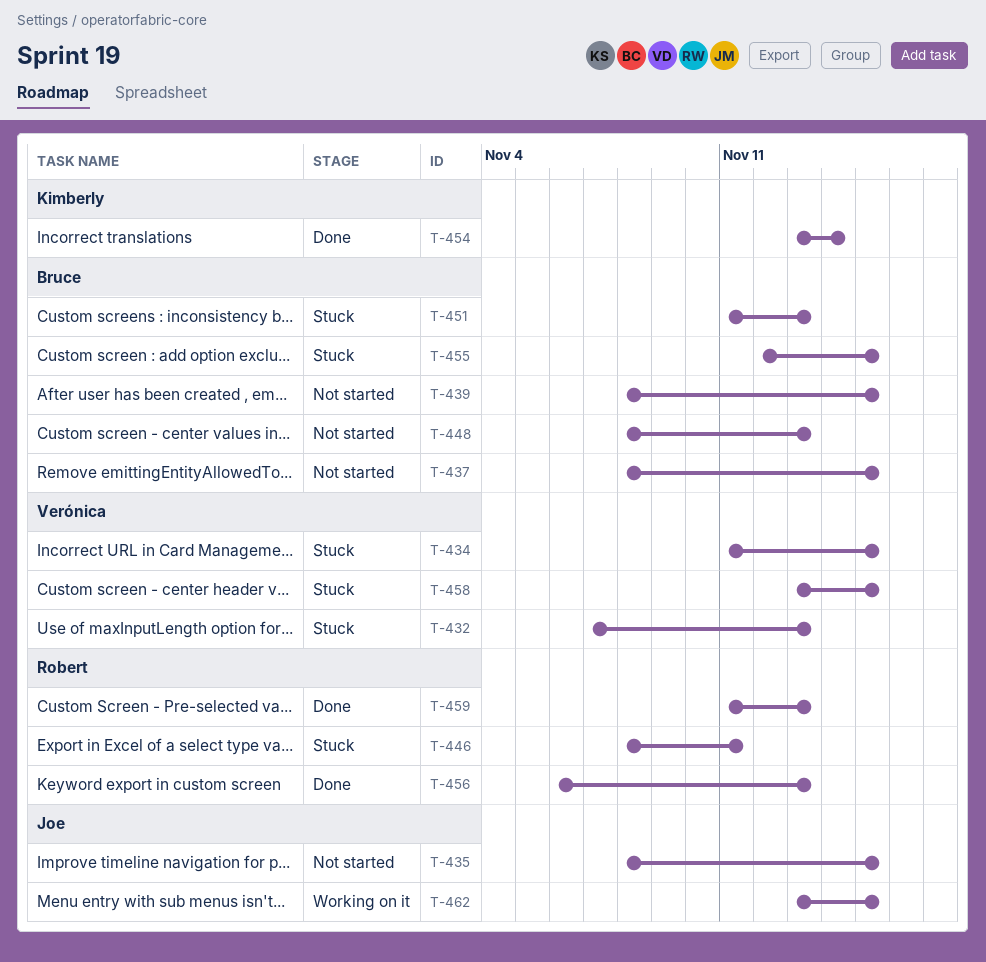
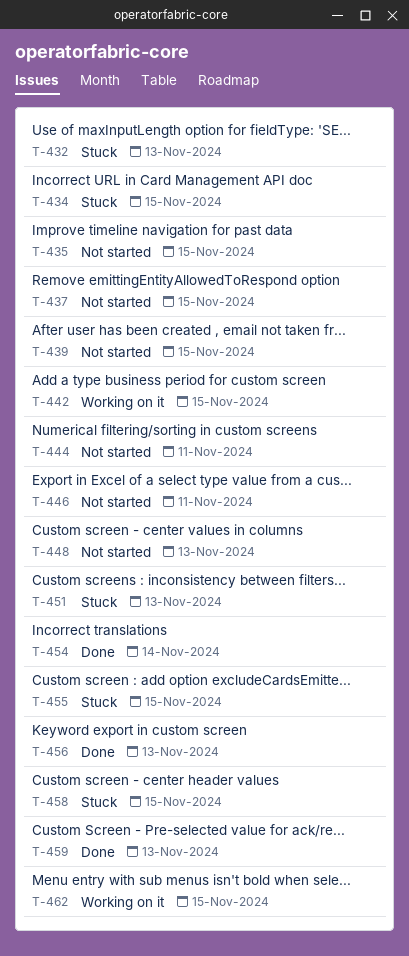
T-442: none -> present
T-444: none -> present
T-446, status: Stuck -> Not started

